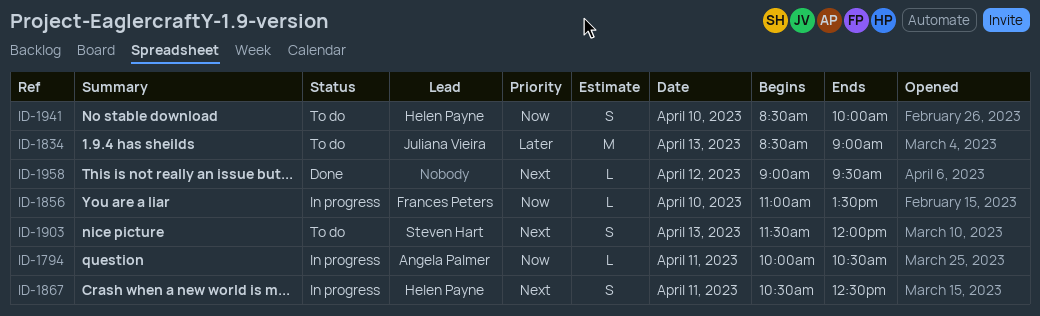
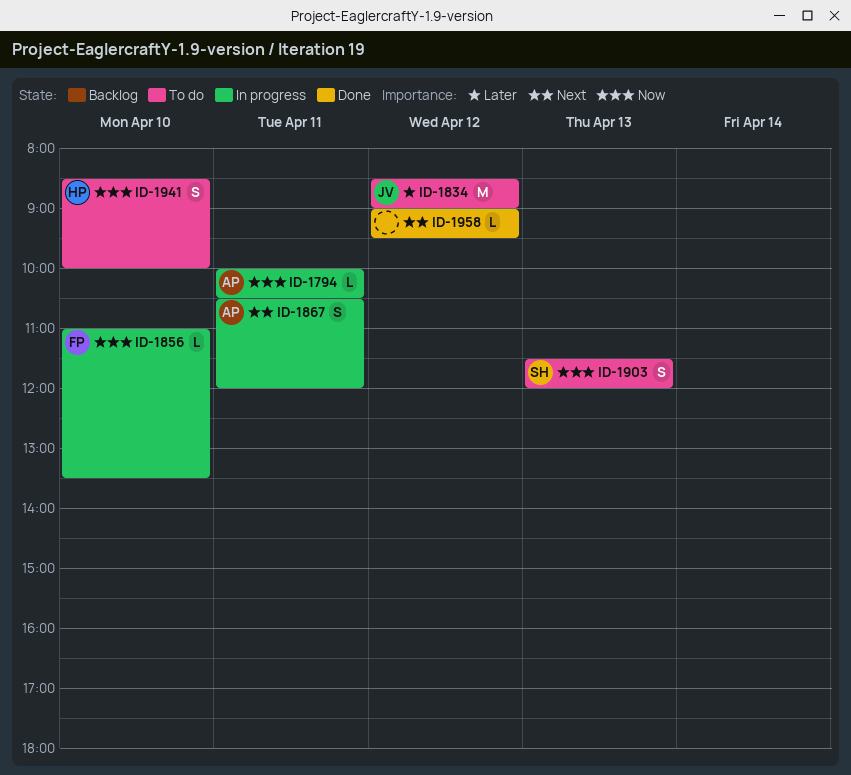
ID-1834, day: Apr 13 -> Apr 12
ID-1867, owner: Helen Payne -> Angela Palmer
ID-1867, ends: 12:30 -> 12:00
ID-1903, priority: Next -> Now

